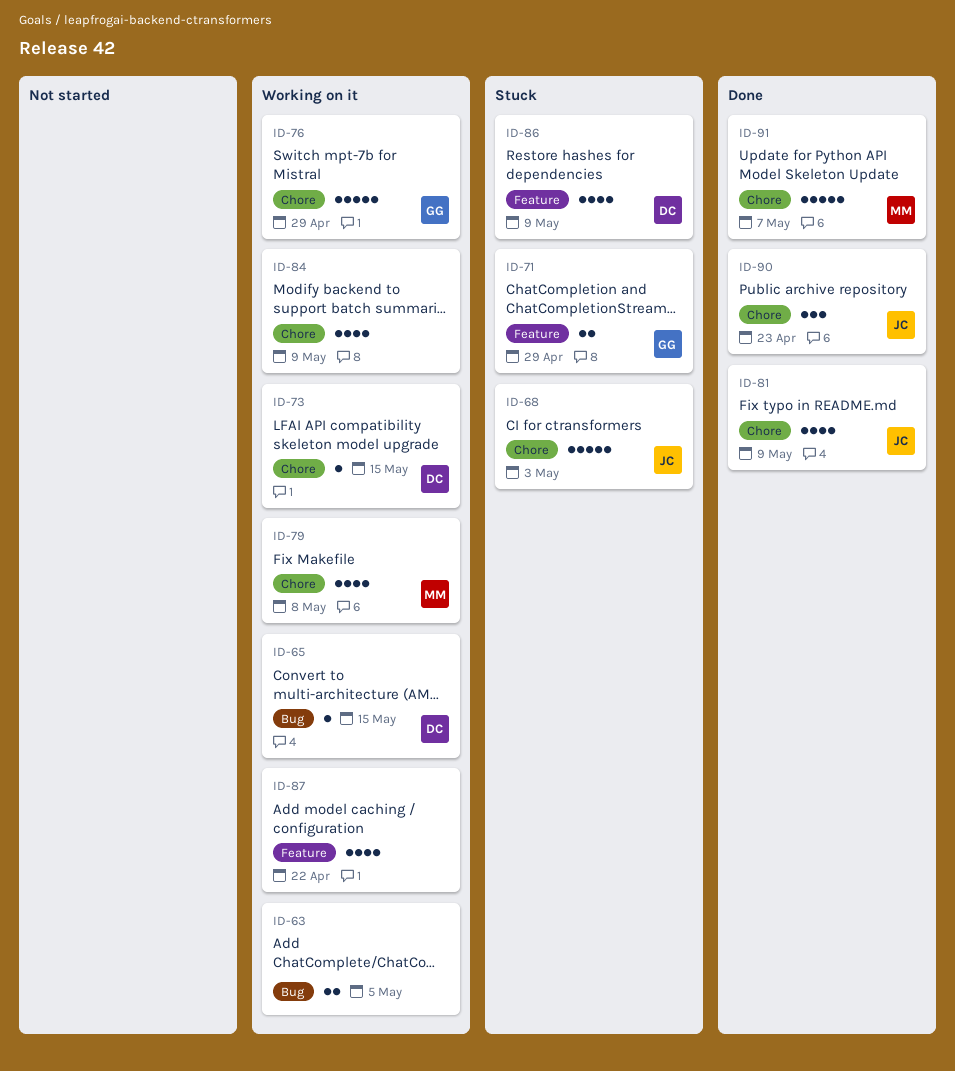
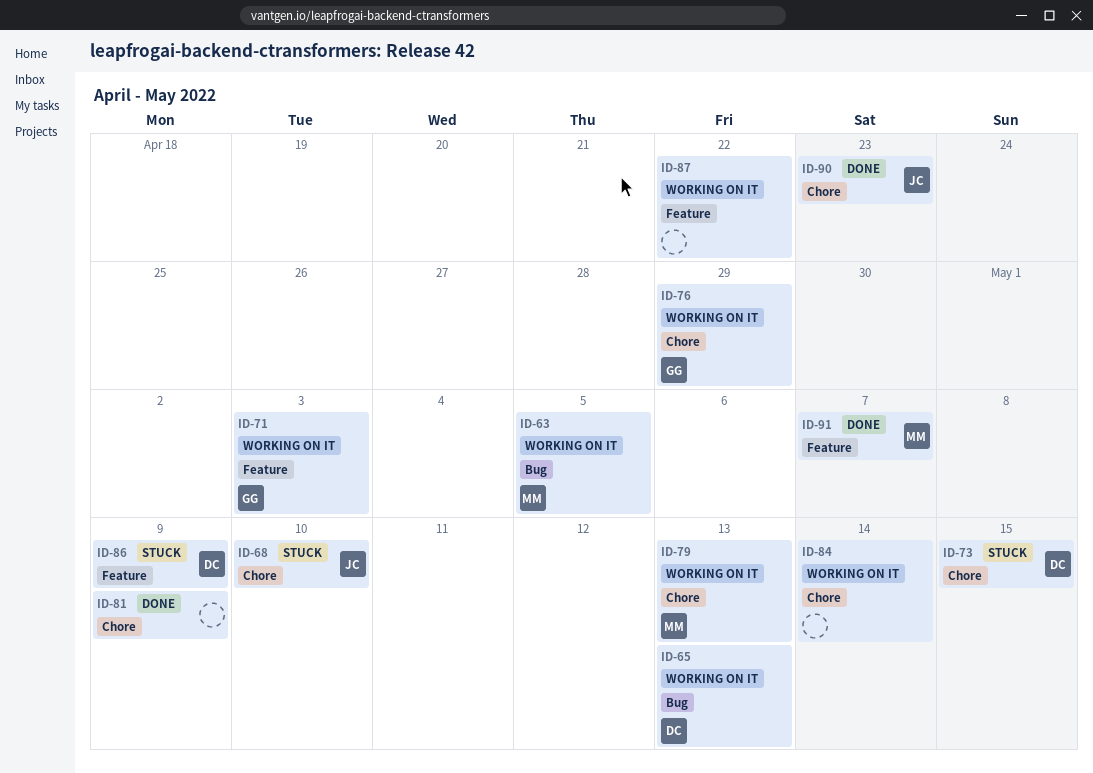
ID-63, owner: none -> MM
ID-65, due: May 15 -> May 13
ID-68, due: May 3 -> May 10
ID-71, status: Stuck -> Working on it
ID-71, due: Apr 29 -> May 3
ID-73, status: Working on it -> Stuck
ID-79, due: May 8 -> May 13
ID-81, owner: JC -> none
ID-84, due: May 9 -> May 14
ID-91, label: Chore -> Feature

